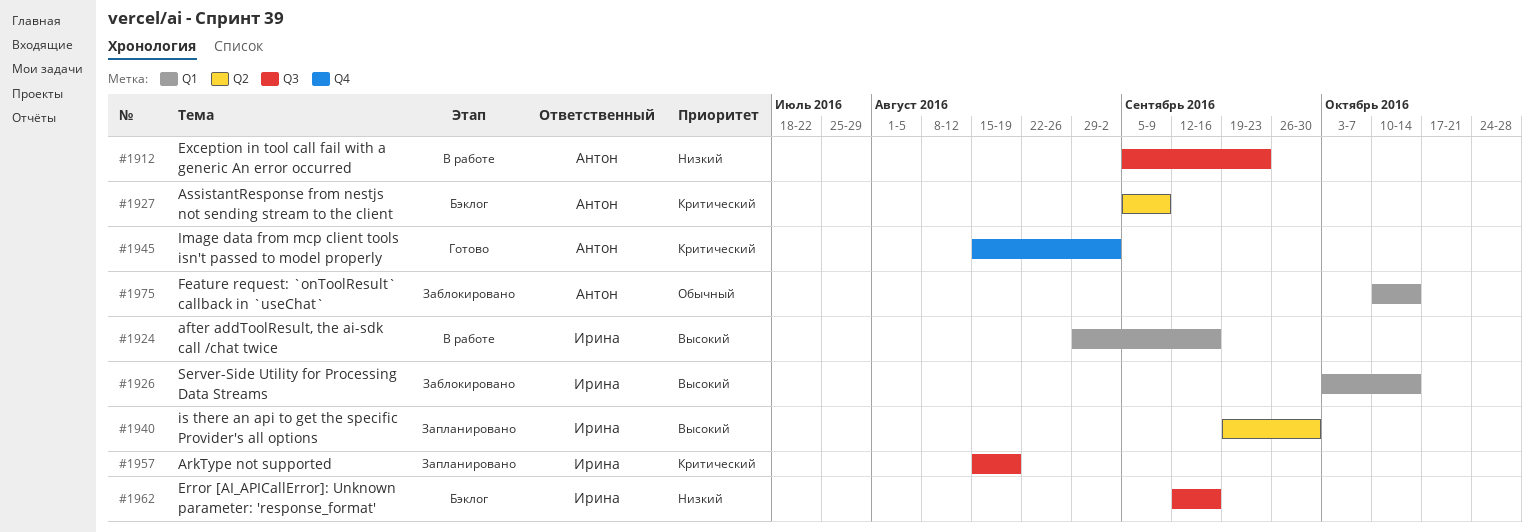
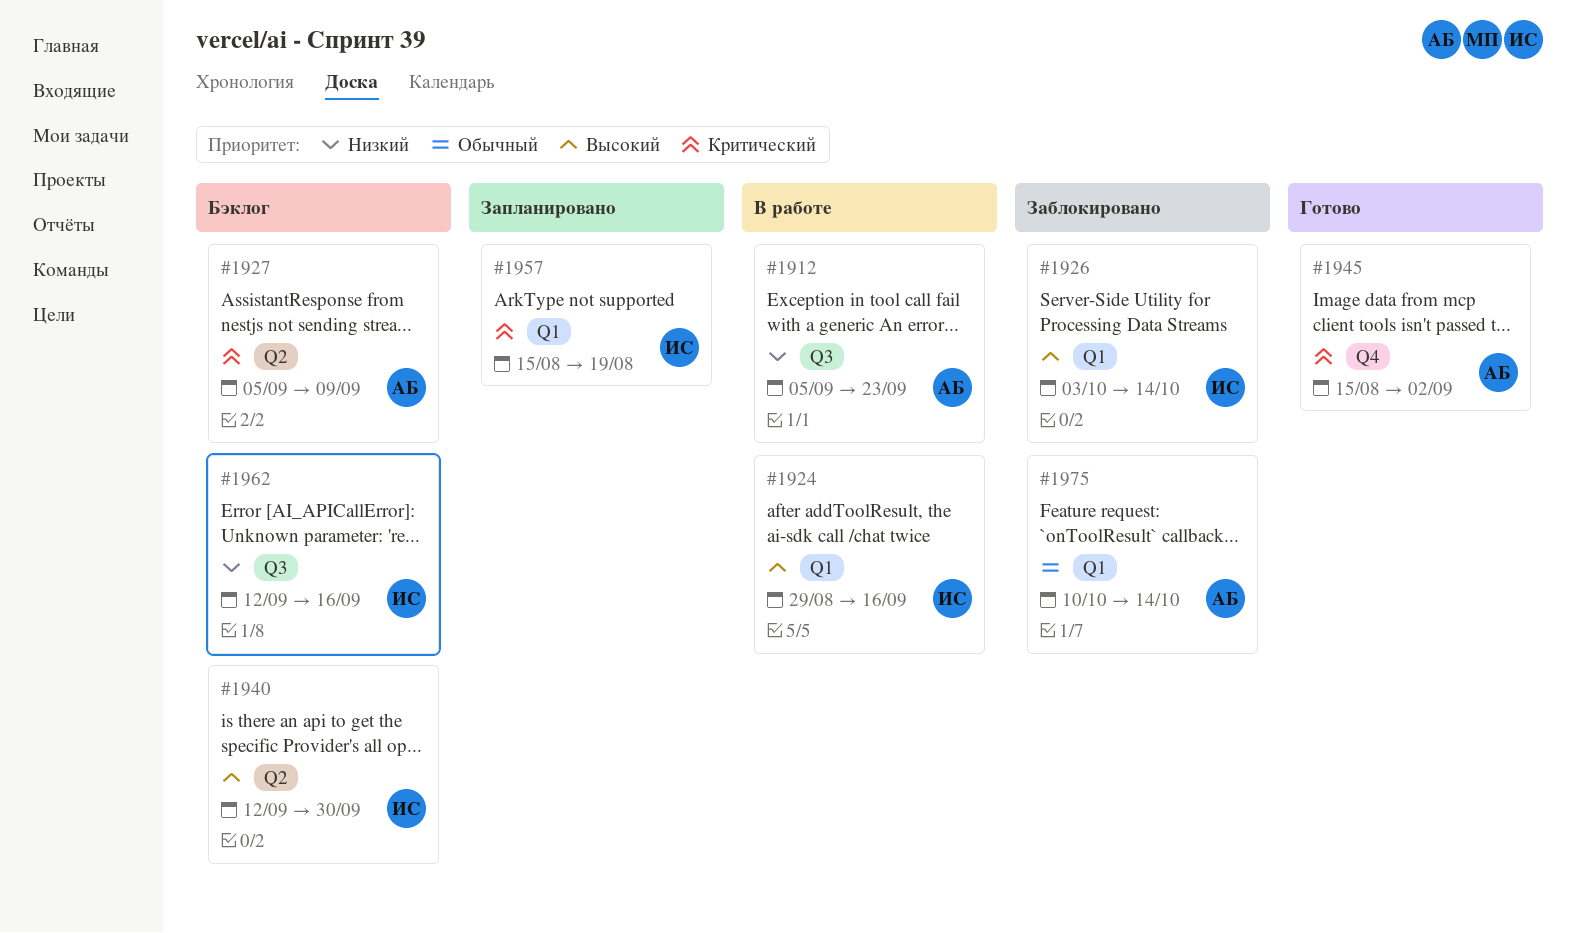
#1940, status: Запланировано -> Бэклог
#1940, start: Sep 19 -> Sep 12
#1957, label: Q3 -> Q1

